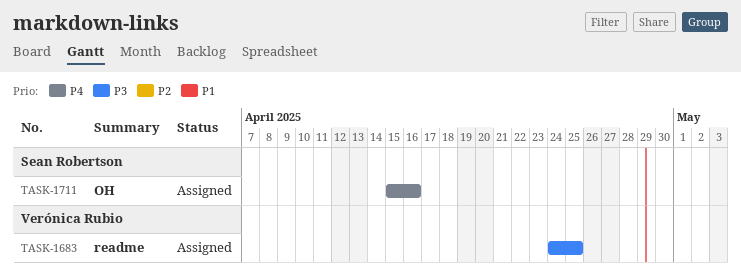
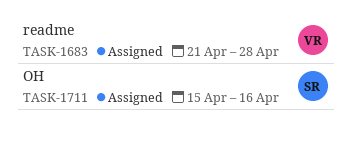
TASK-1683, start: Apr 24 -> Apr 21
TASK-1683, due: Apr 25 -> Apr 28

